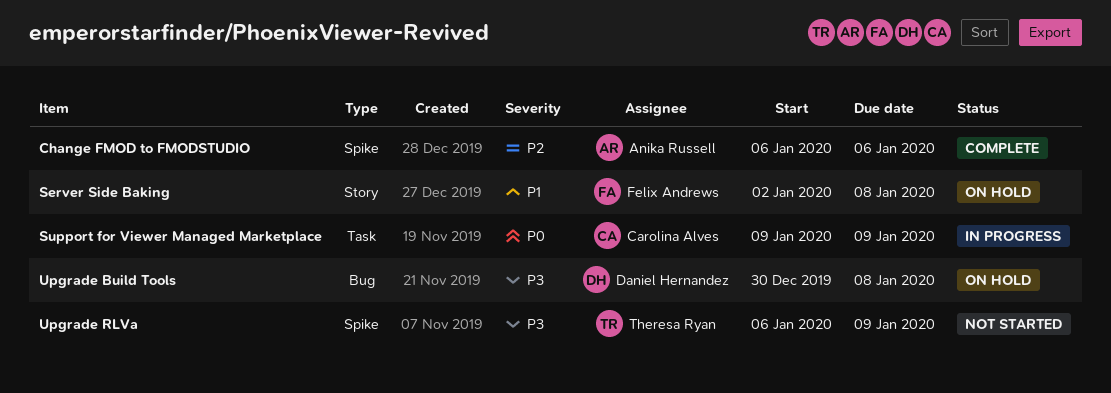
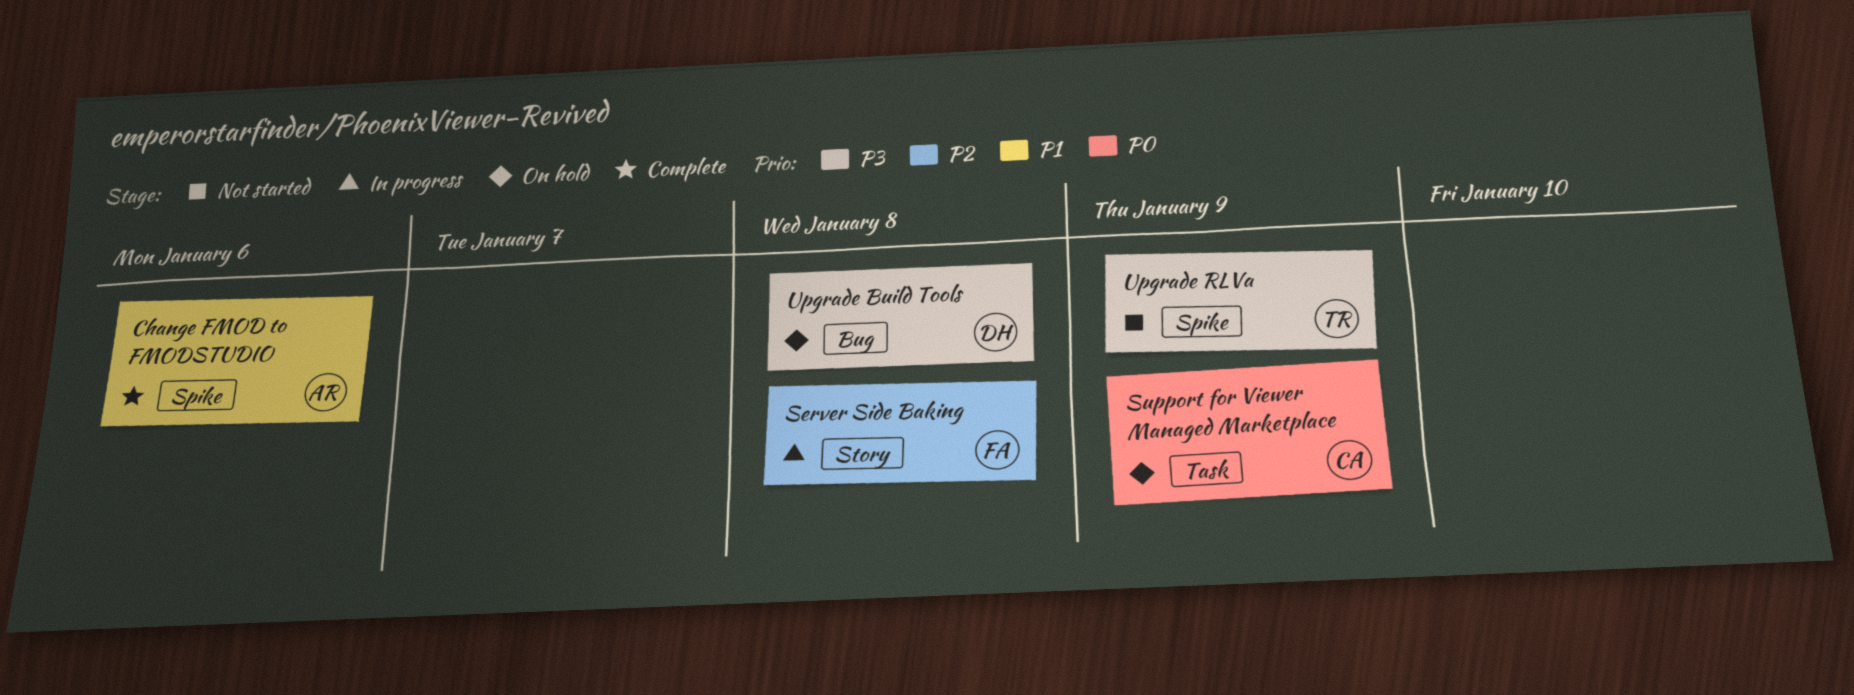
Change FMOD to FMODSTUDIO, priority: P2 -> P1
Server Side Baking, status: On hold -> In progress
Server Side Baking, priority: P1 -> P2
Support for Viewer Managed Marketplace, status: In progress -> On hold

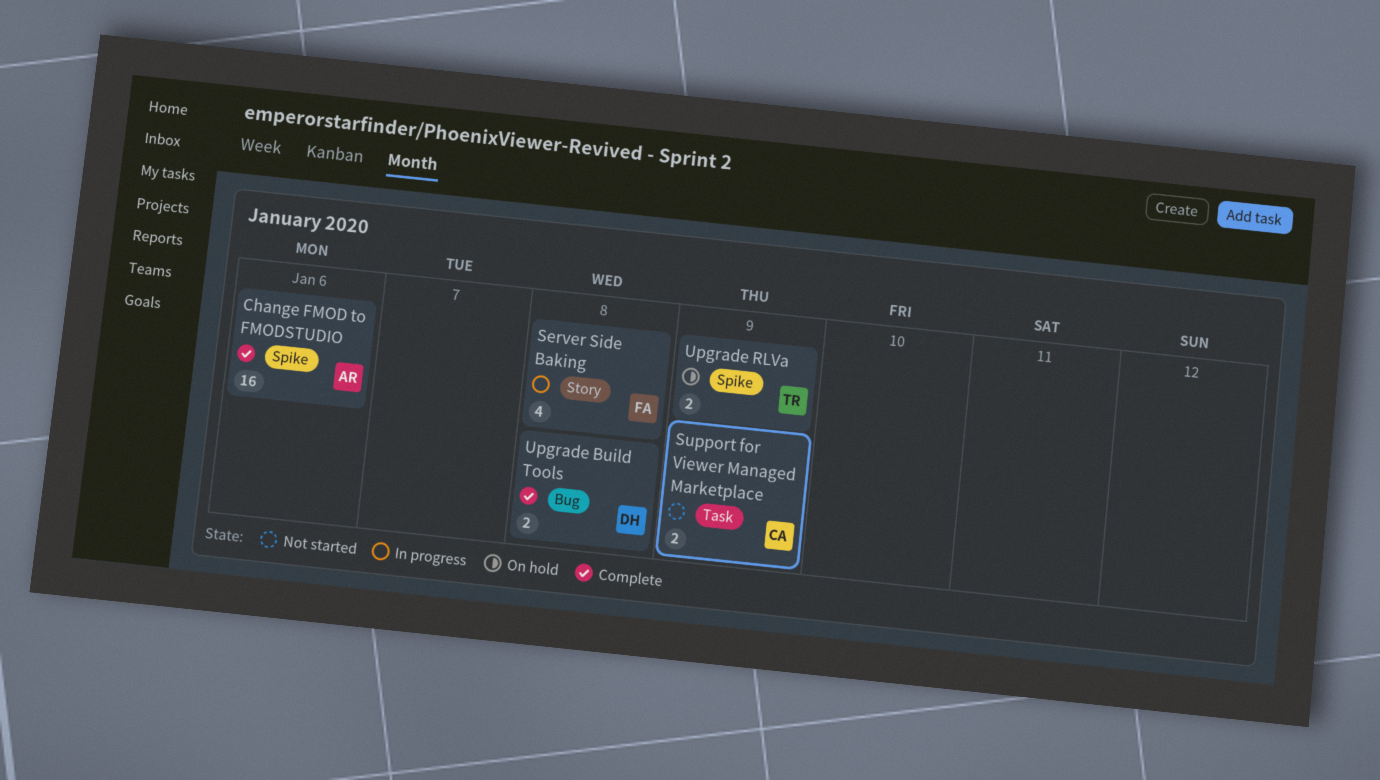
Support for Viewer Managed Marketplace, status: On hold -> Not started
Upgrade Build Tools, status: On hold -> Complete
Upgrade RLVa, status: Not started -> On hold

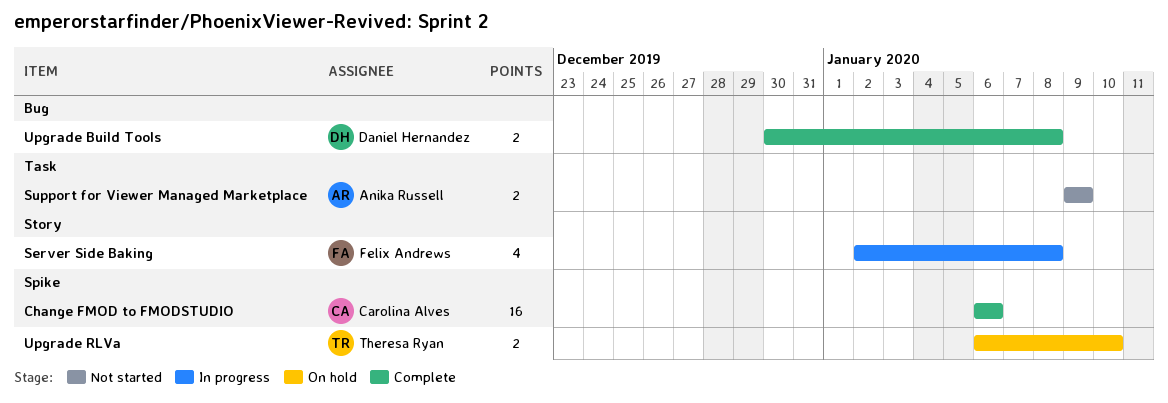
Change FMOD to FMODSTUDIO, owner: Anika Russell -> Carolina Alves
Support for Viewer Managed Marketplace, owner: Carolina Alves -> Anika Russell
Upgrade RLVa, due: Jan 9 -> Jan 10

